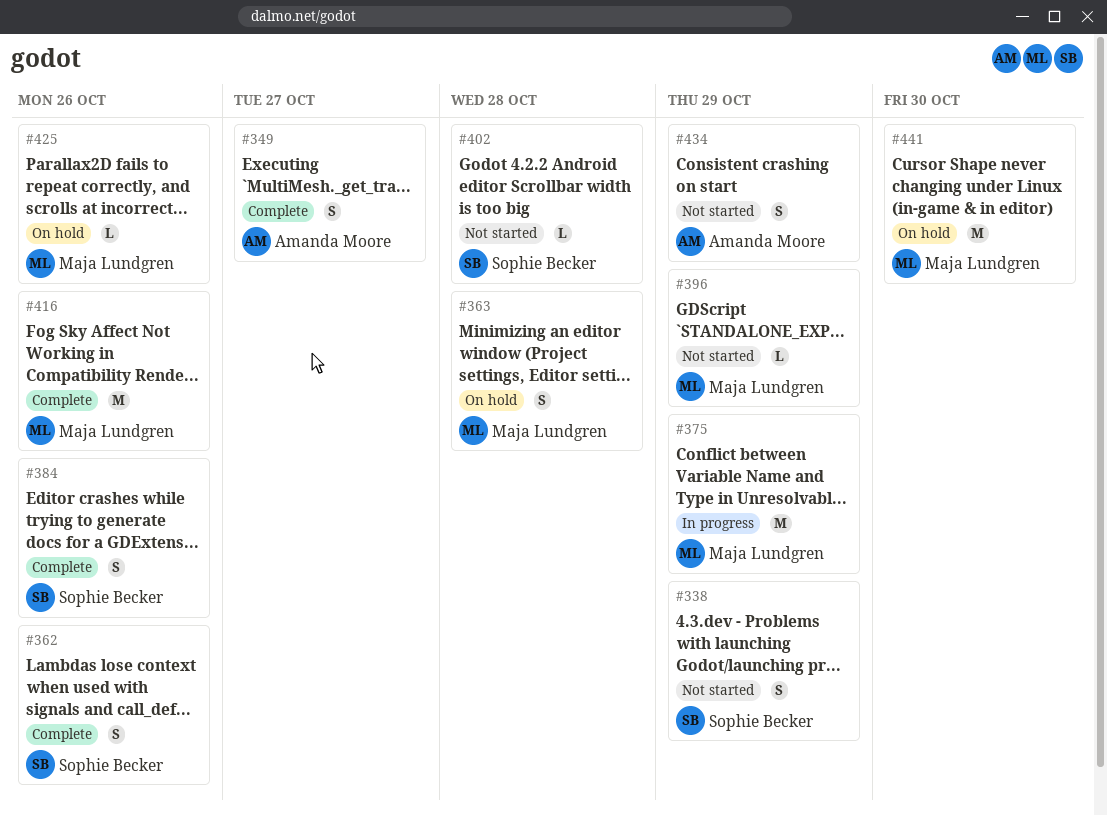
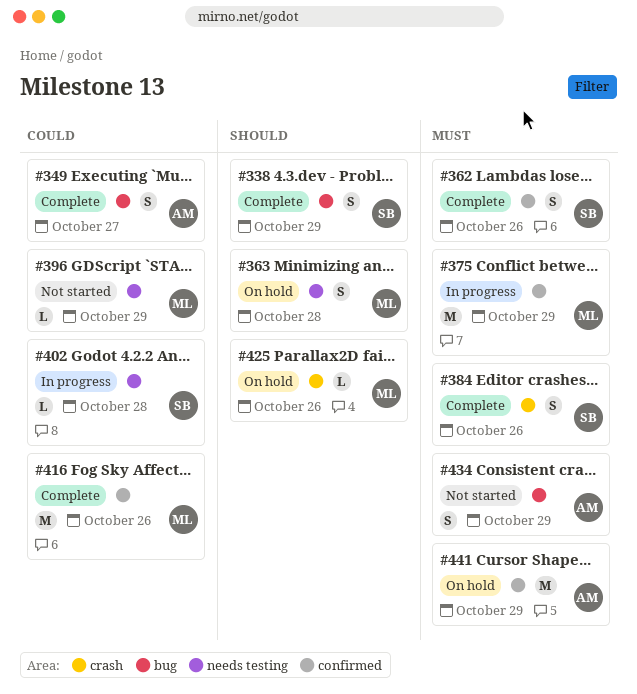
#338, status: Not started -> Complete
#402, status: Not started -> In progress
#441, owner: Maja Lundgren -> Amanda Moore
#441, due: Oct 30 -> Oct 29

